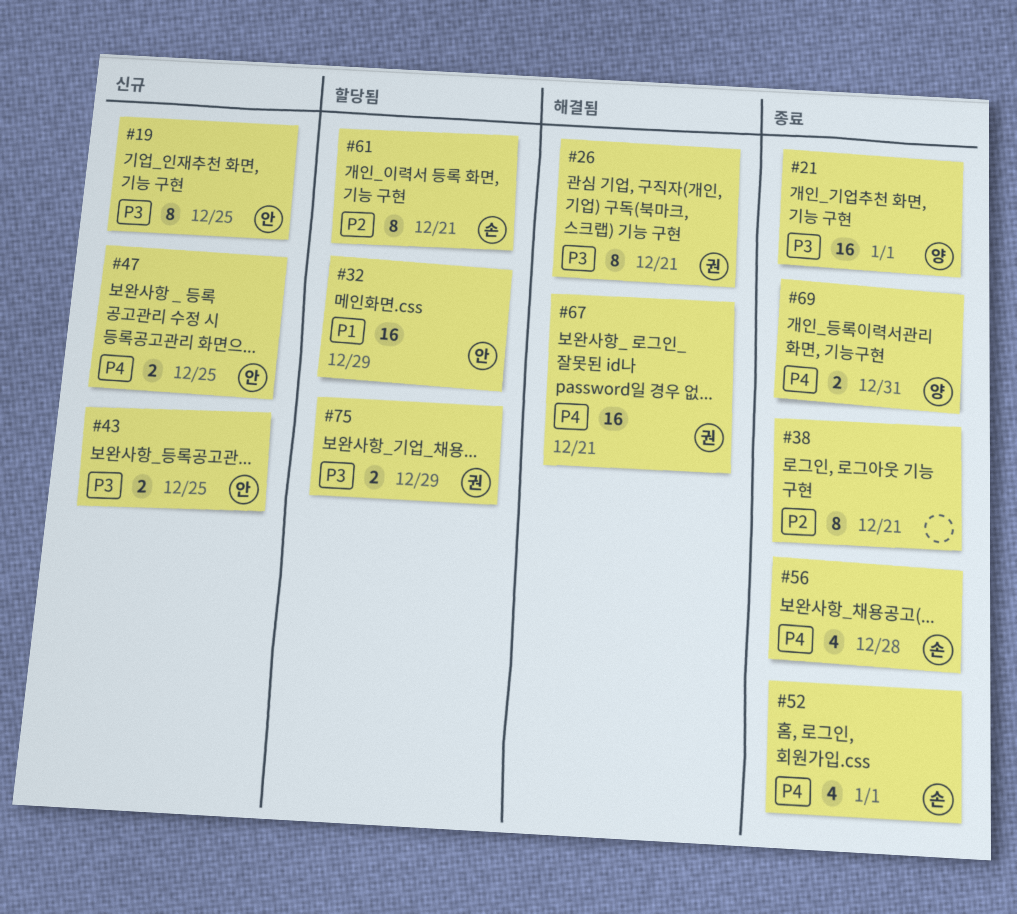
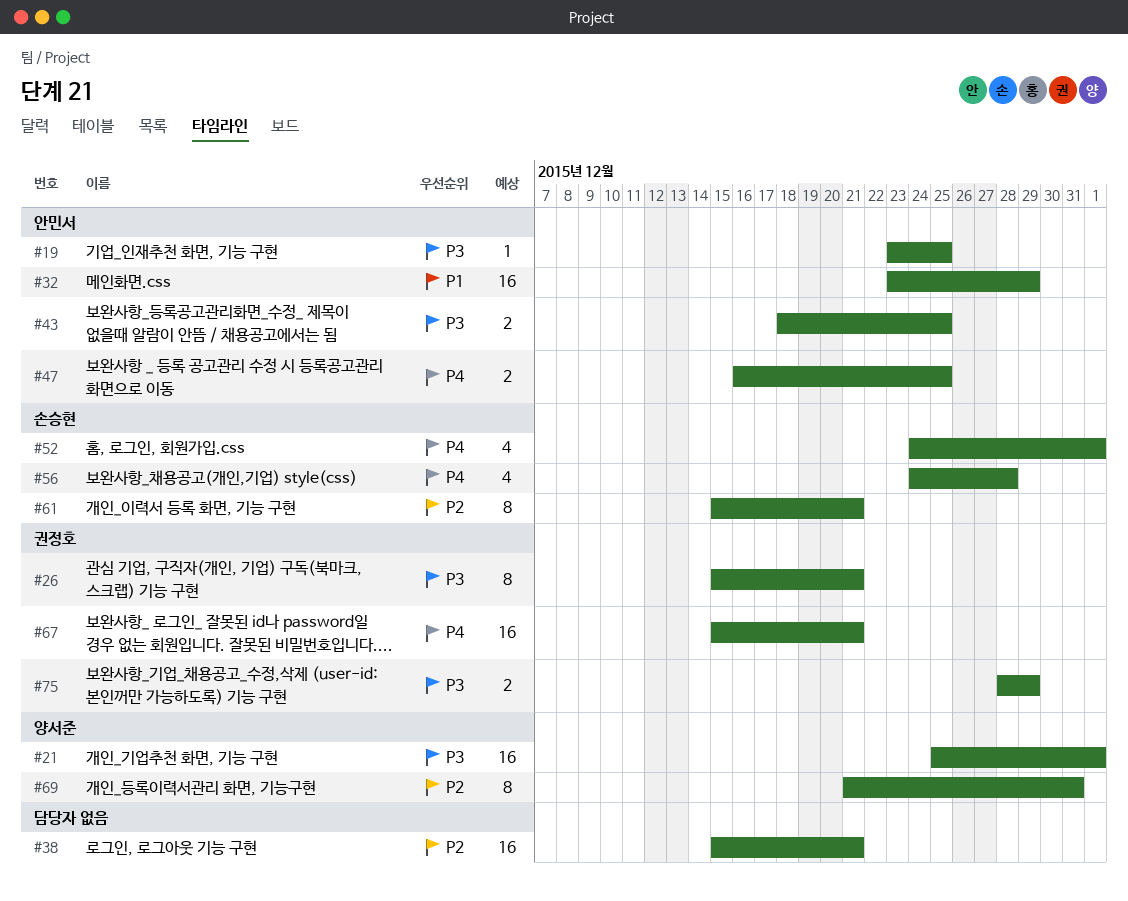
#19, estimate: 8 -> 1
#38, estimate: 8 -> 16
#69, priority: P4 -> P2
#69, estimate: 2 -> 8

